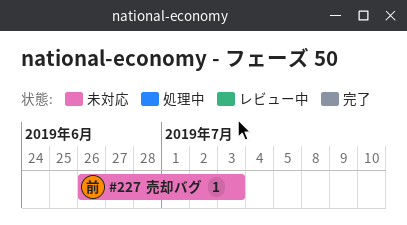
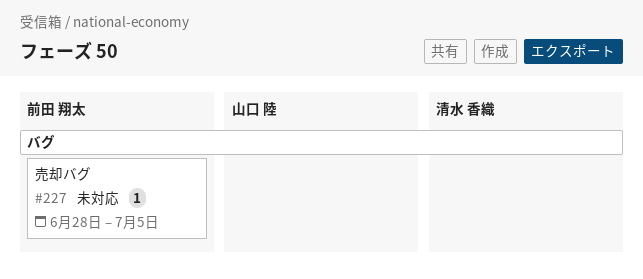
#227, start: Jun 26 -> Jun 28
#227, due: Jul 3 -> Jul 5

